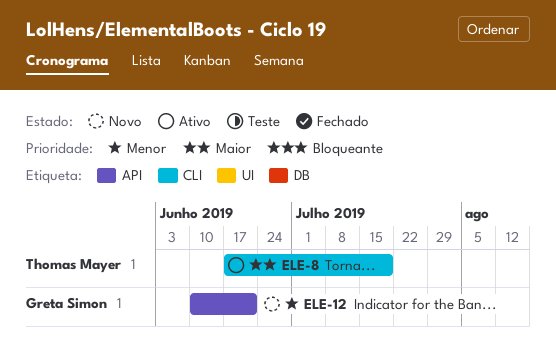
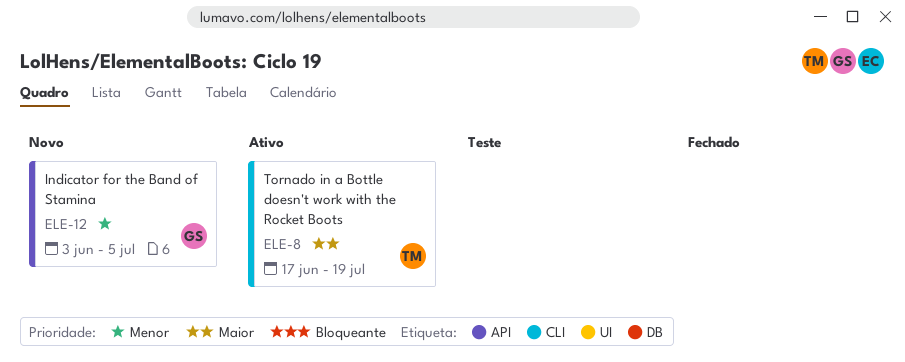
ELE-12, start: Jun 10 -> Jun 3
ELE-12, due: Jun 21 -> Jul 5

